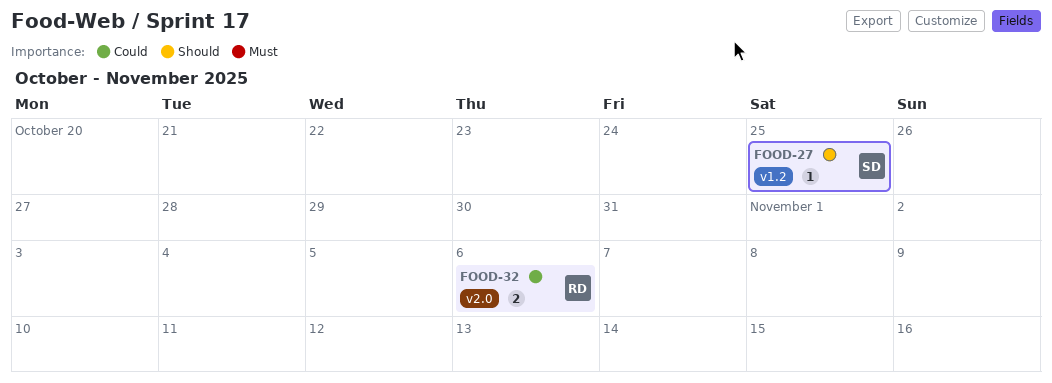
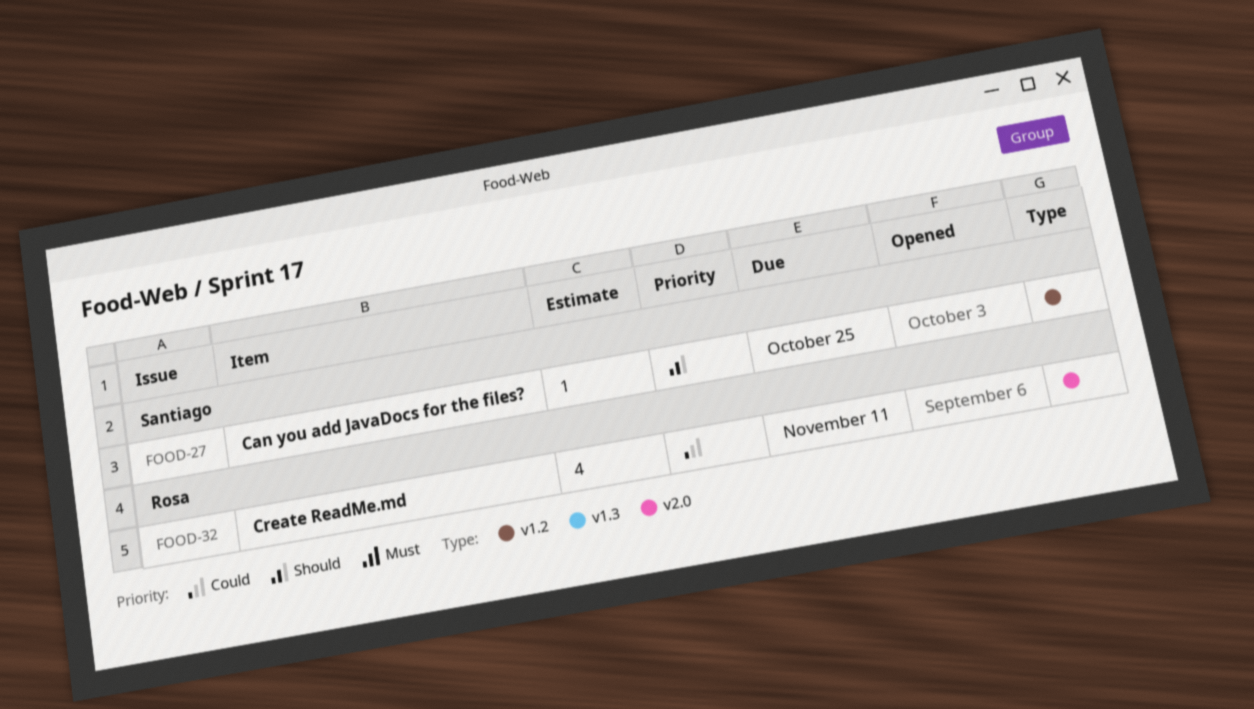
FOOD-32, estimate: 2 -> 4
FOOD-32, due: Nov 6 -> Nov 11

